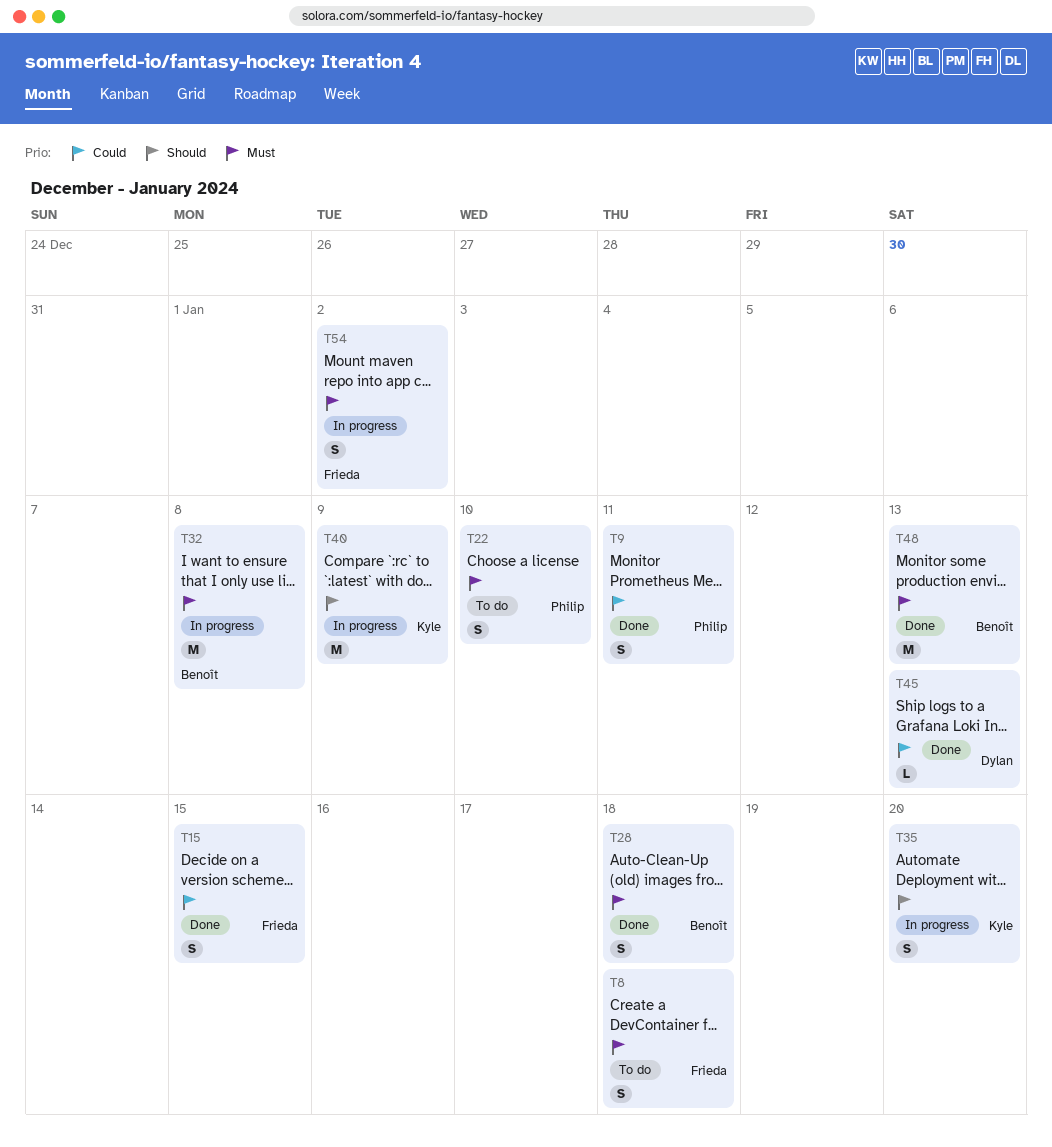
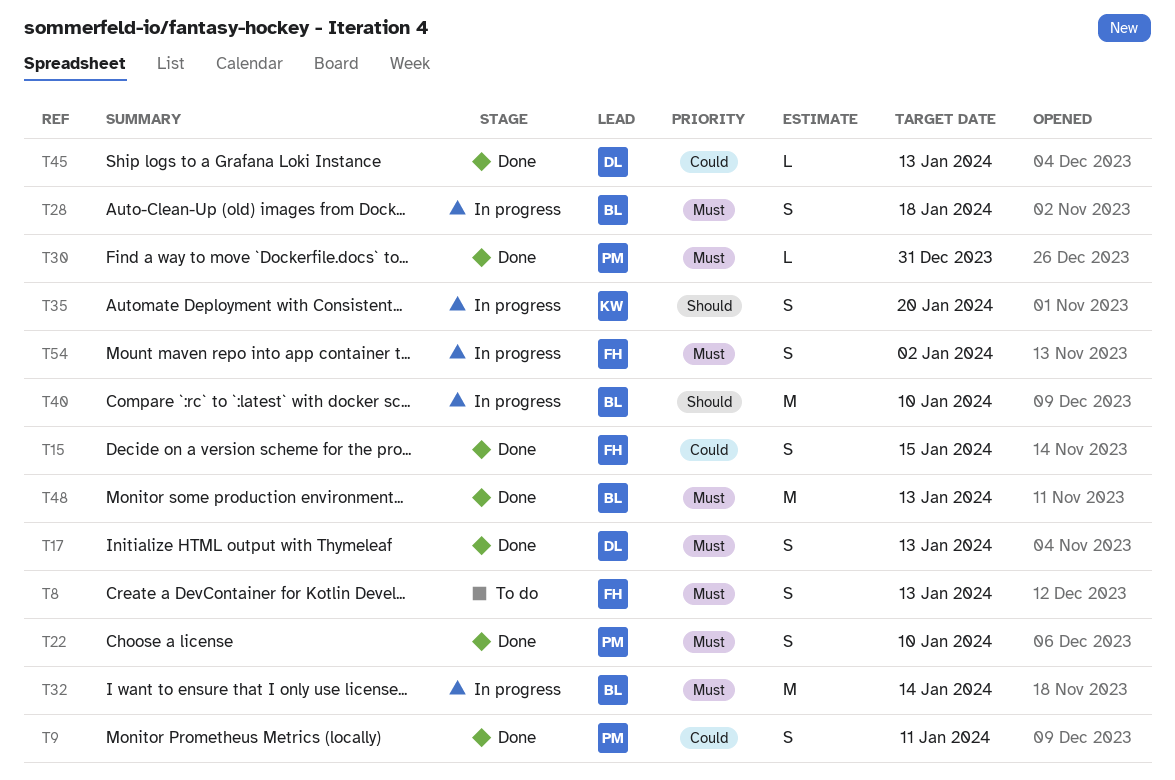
T8, due: Jan 18 -> Jan 13
T17: none -> present
T22, status: To do -> Done
T28, status: Done -> In progress
T30: none -> present
T32, due: Jan 8 -> Jan 14
T40, owner: Kyle -> Benoît
T40, due: Jan 9 -> Jan 10

